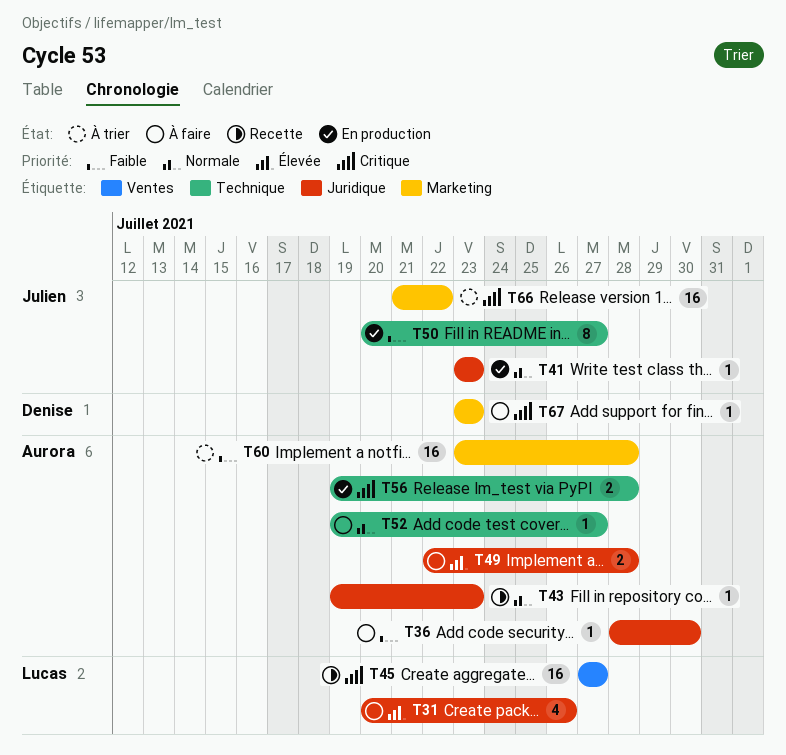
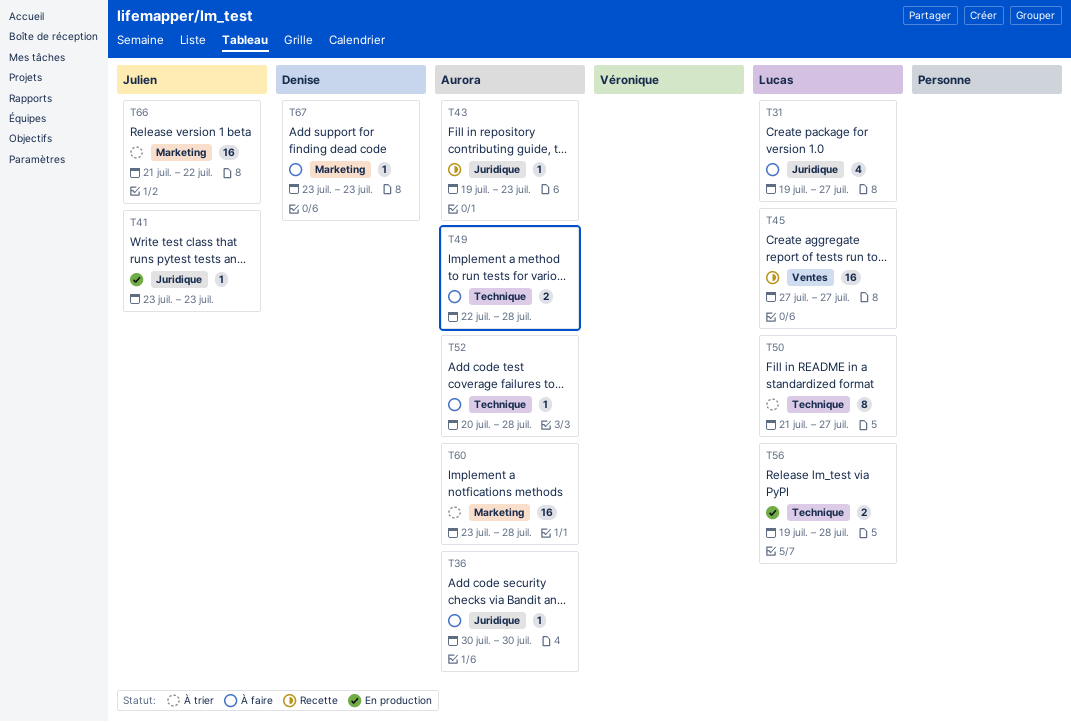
T31, start: Jul 20 -> Jul 19
T31, due: Jul 26 -> Jul 27
T36, start: Jul 28 -> Jul 30
T49, label: Juridique -> Technique
T50, status: En production -> À trier
T50, owner: Julien -> Lucas
T50, start: Jul 20 -> Jul 21
T52, start: Jul 19 -> Jul 20
T52, due: Jul 27 -> Jul 28
T56, owner: Aurora -> Lucas

